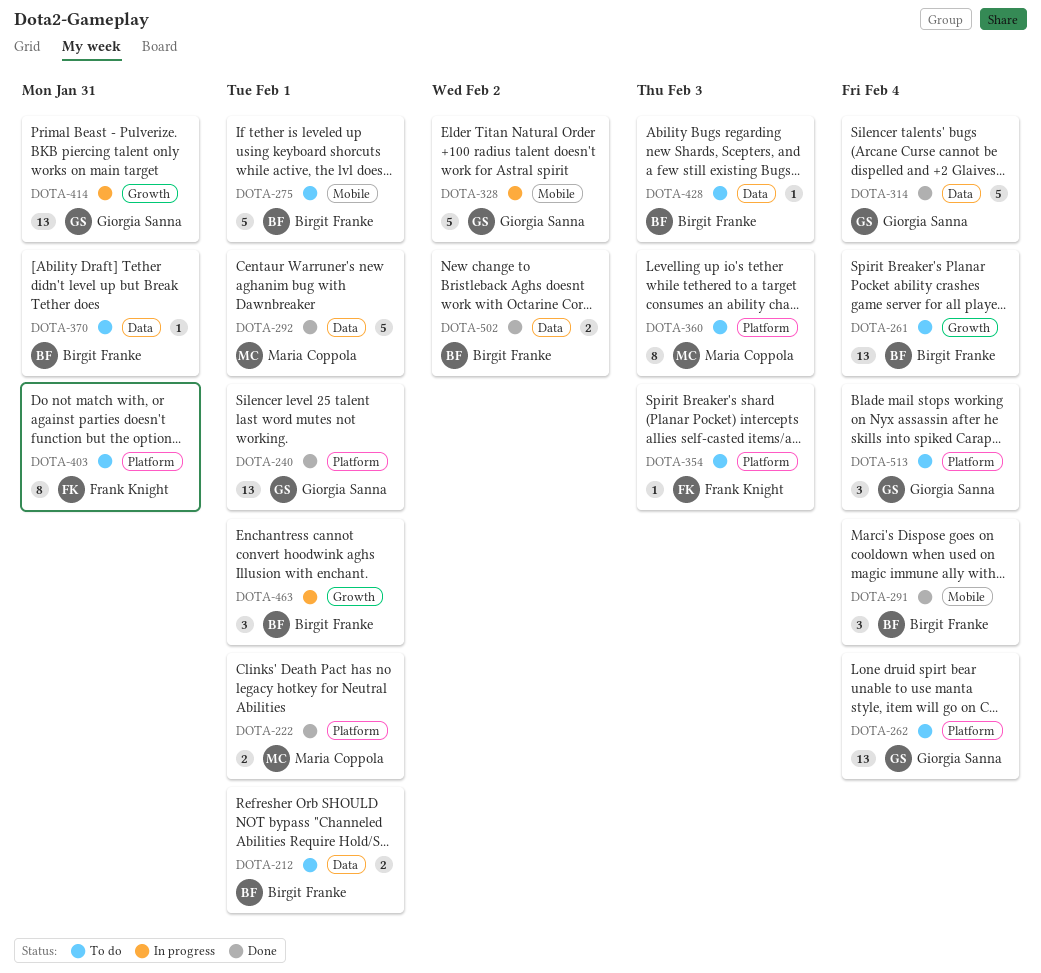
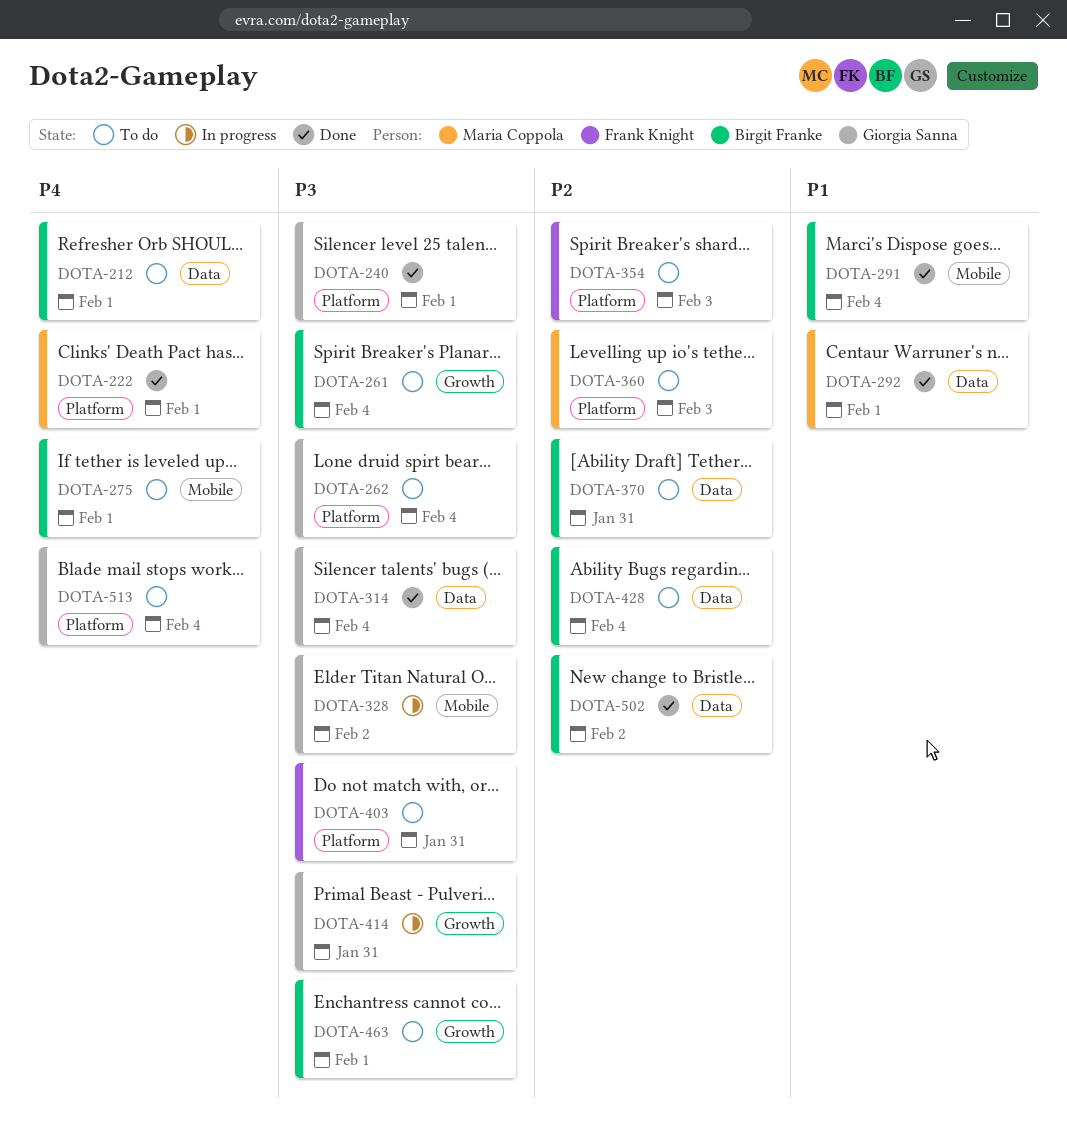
DOTA-428, due: Feb 3 -> Feb 4
DOTA-463, status: In progress -> To do

